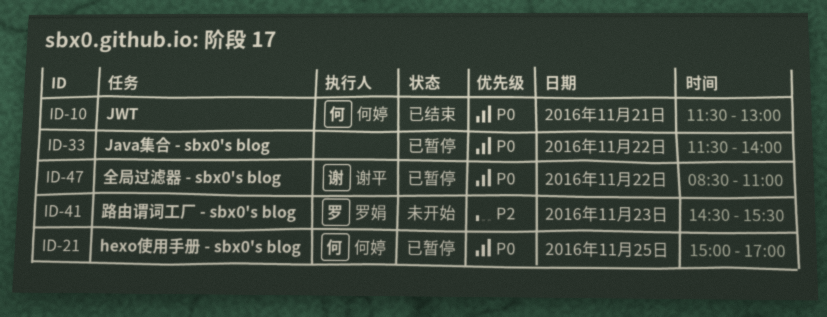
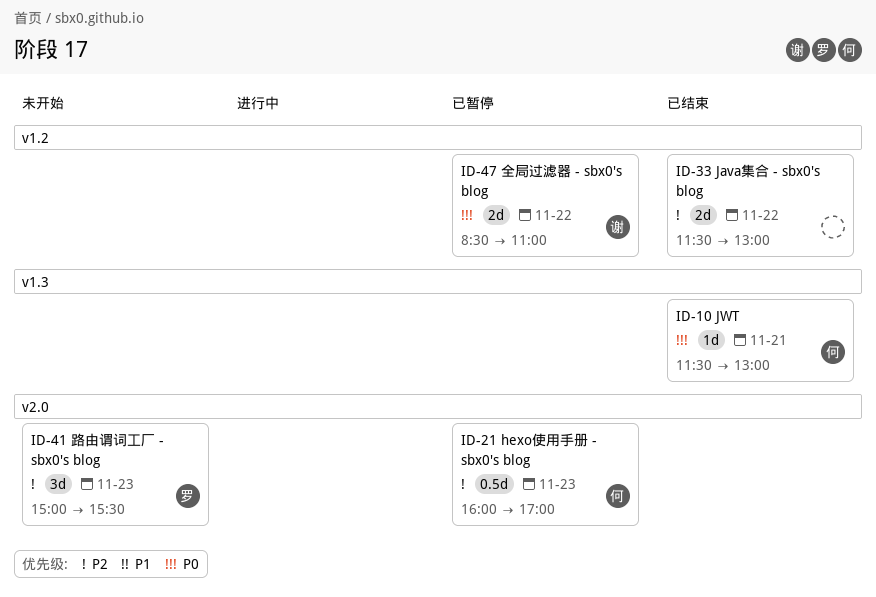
ID-21, priority: P0 -> P2
ID-21, day: Nov 25 -> Nov 23
ID-21, begins: 15:00 -> 16:00
ID-33, status: 已暂停 -> 已结束
ID-33, priority: P0 -> P2
ID-33, ends: 14:00 -> 13:00
ID-41, begins: 14:30 -> 15:00

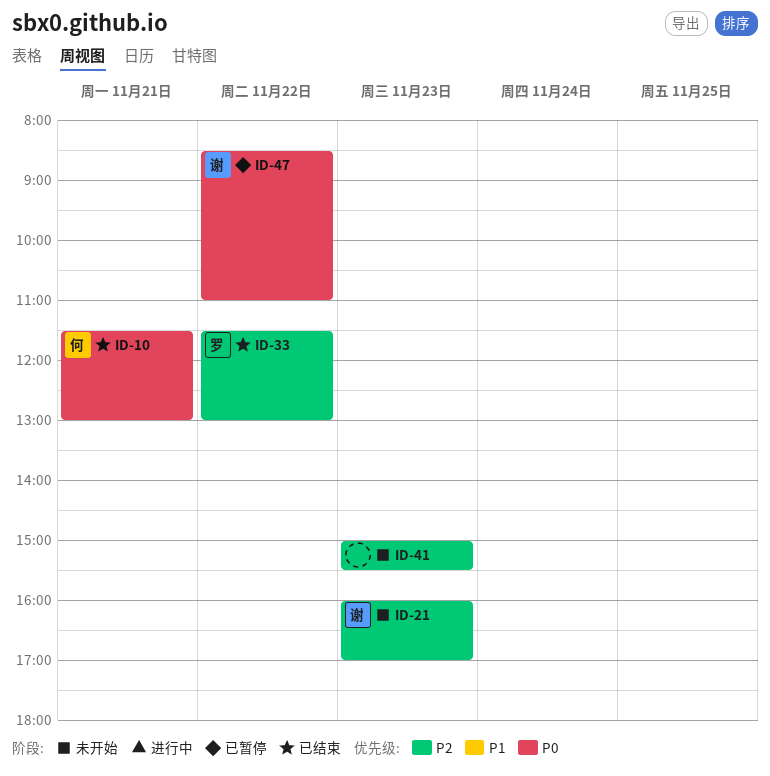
ID-21, status: 已暂停 -> 未开始
ID-21, owner: 何 -> 谢
ID-33, owner: none -> 罗
ID-41, owner: 罗 -> none

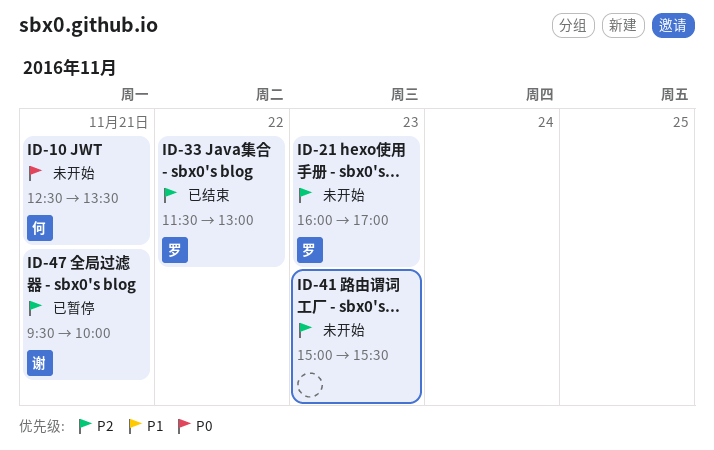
ID-10, status: 已结束 -> 未开始
ID-10, begins: 11:30 -> 12:30
ID-10, ends: 13:00 -> 13:30
ID-21, owner: 谢 -> 罗
ID-47, priority: P0 -> P2
ID-47, day: Nov 22 -> Nov 21
ID-47, begins: 08:30 -> 09:30
ID-47, ends: 11:00 -> 10:00

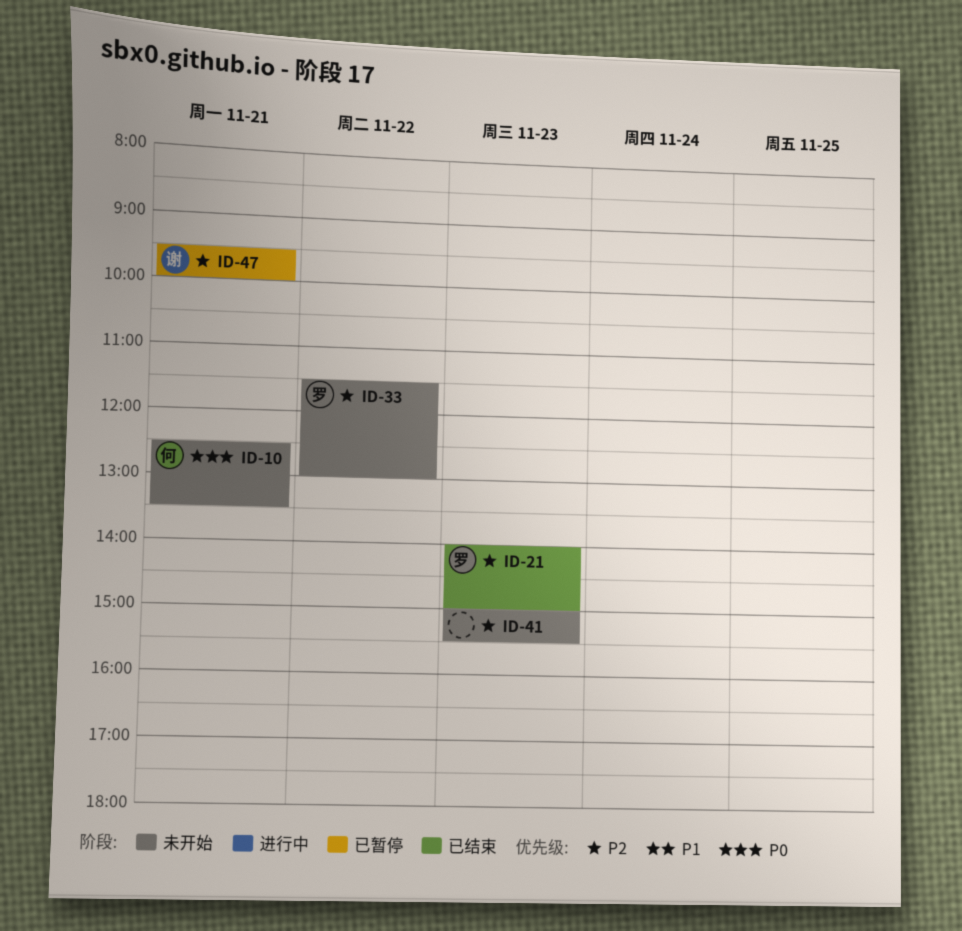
ID-21, status: 未开始 -> 已结束
ID-21, begins: 16:00 -> 14:00
ID-21, ends: 17:00 -> 15:00
ID-33, status: 已结束 -> 未开始

